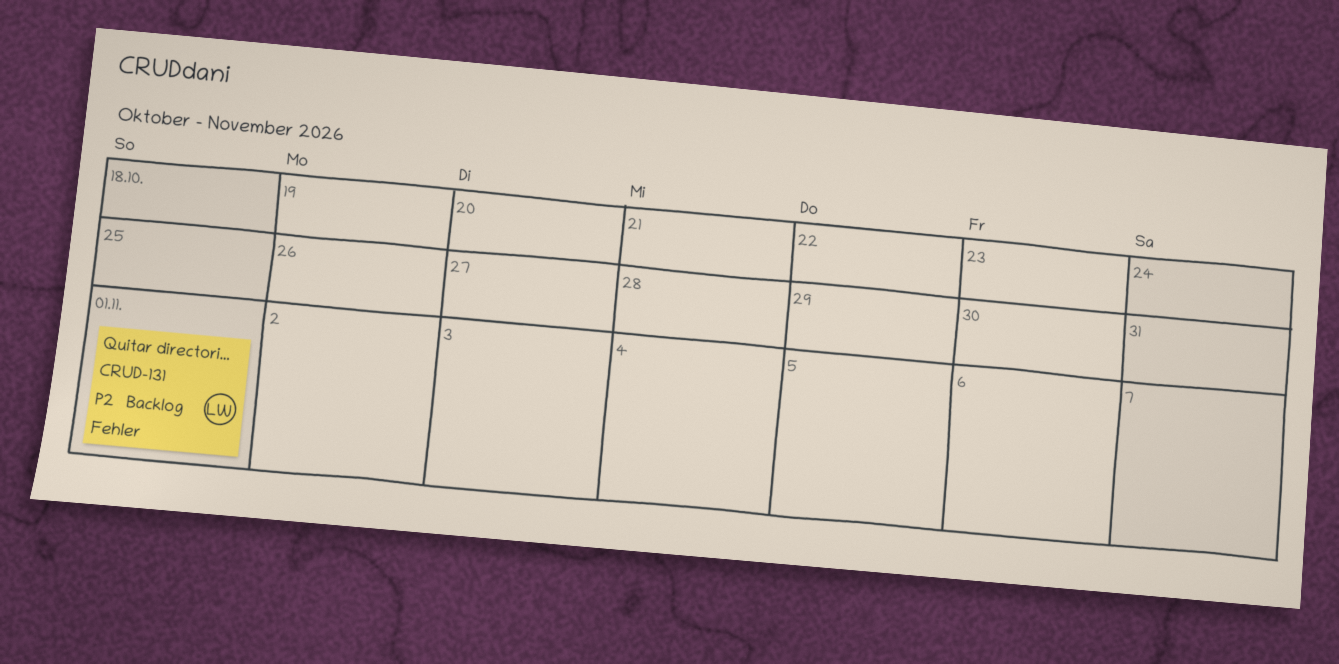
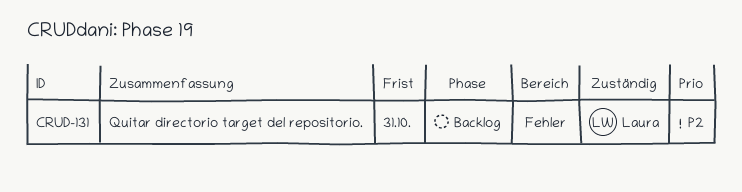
CRUD-131, due: Nov 1 -> Oct 31

